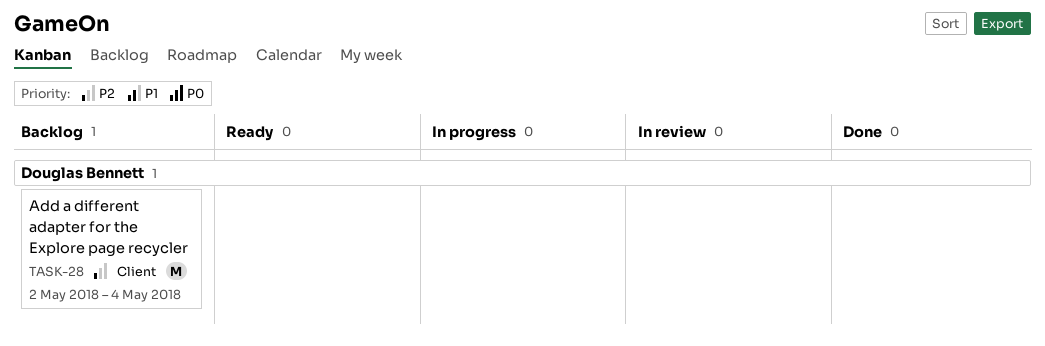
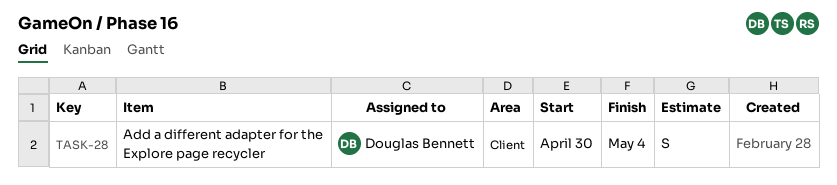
TASK-28, estimate: M -> S
TASK-28, start: May 2 -> Apr 30

